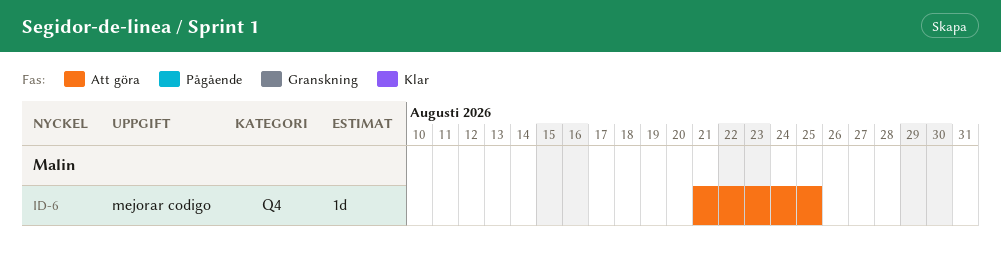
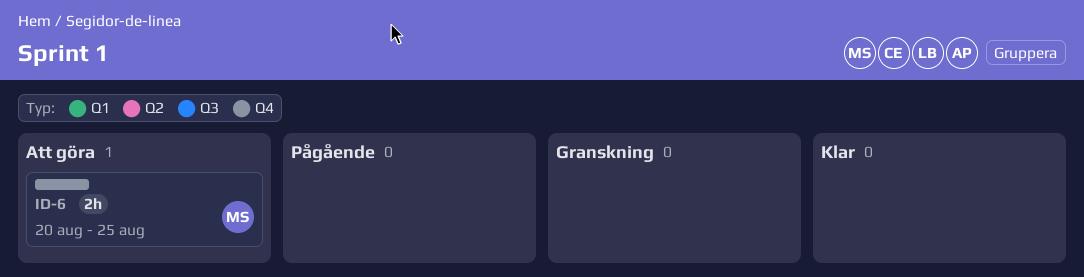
ID-6, estimate: 1d -> 2h
ID-6, start: Aug 21 -> Aug 20

